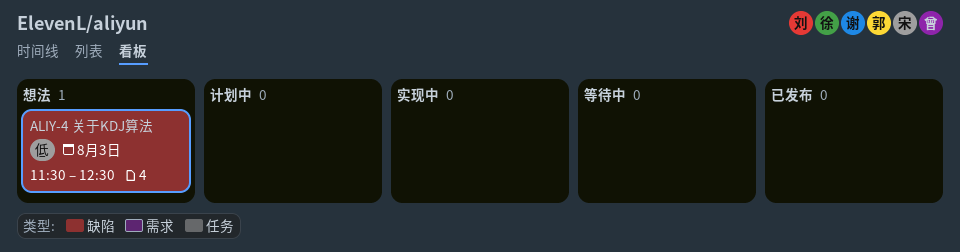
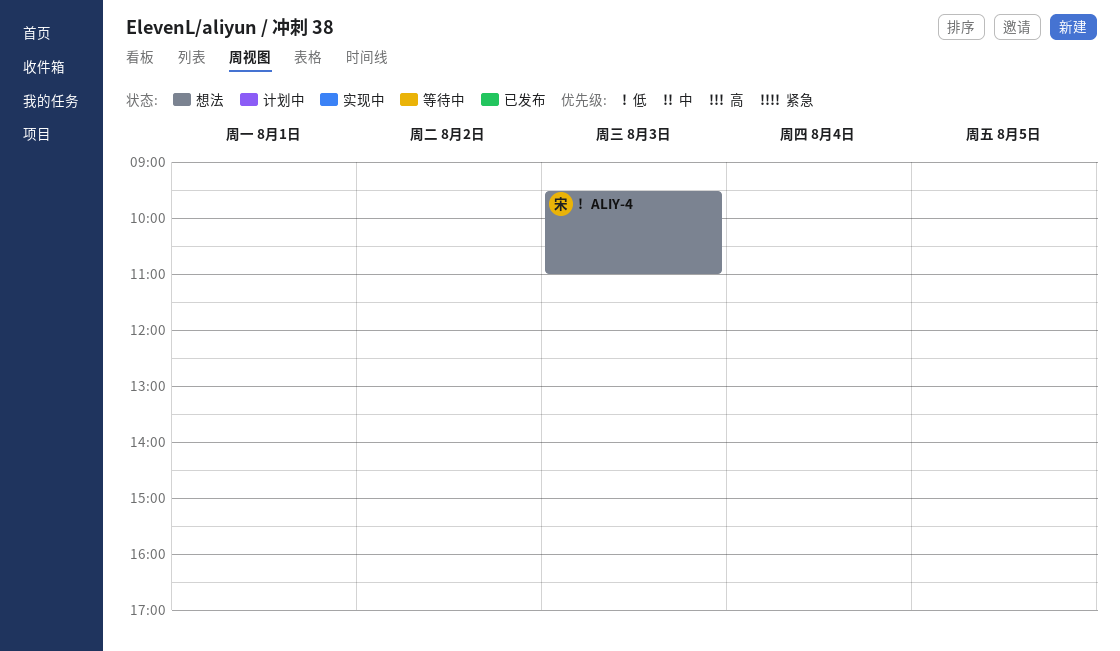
ALIY-4, begins: 11:30 -> 09:30
ALIY-4, ends: 12:30 -> 11:00

